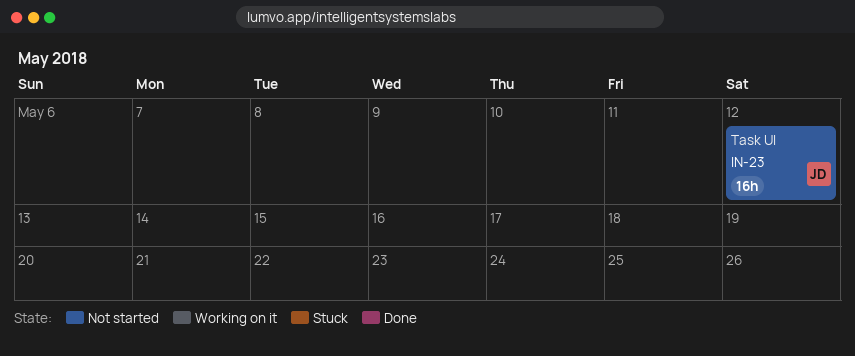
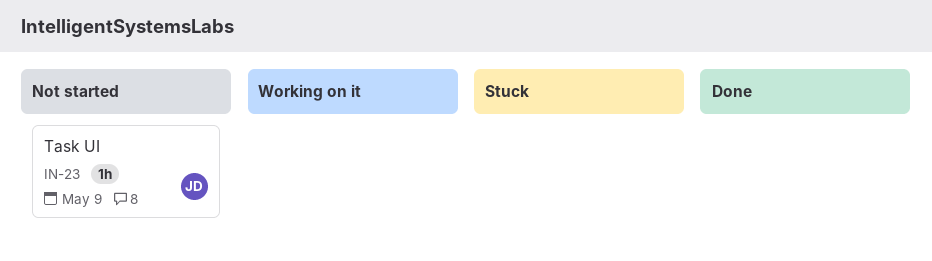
IN-23, estimate: 16h -> 1h
IN-23, due: May 12 -> May 9

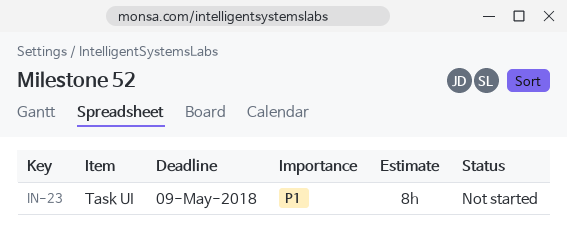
IN-23, estimate: 1h -> 8h

